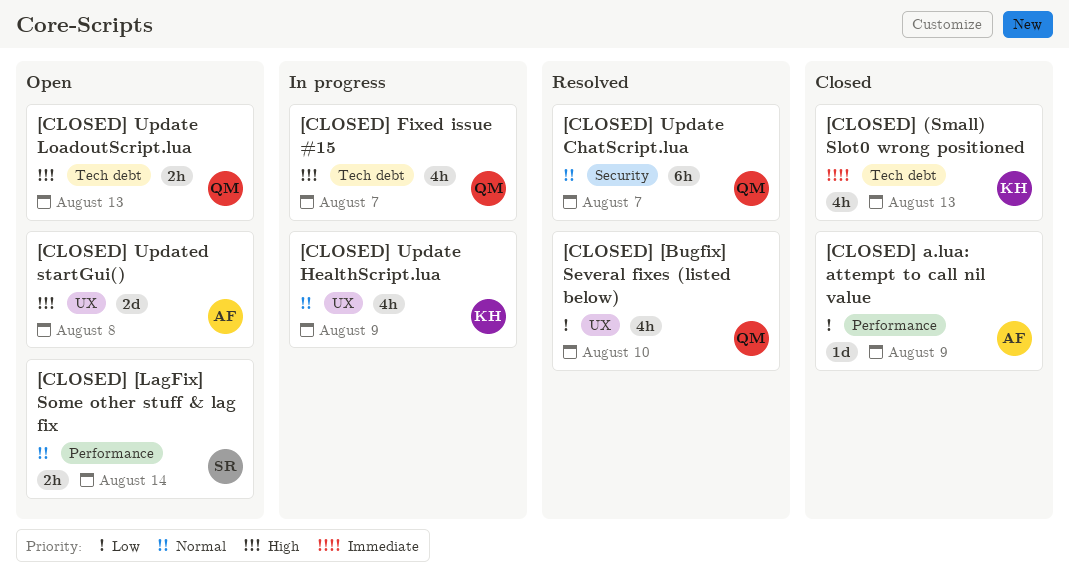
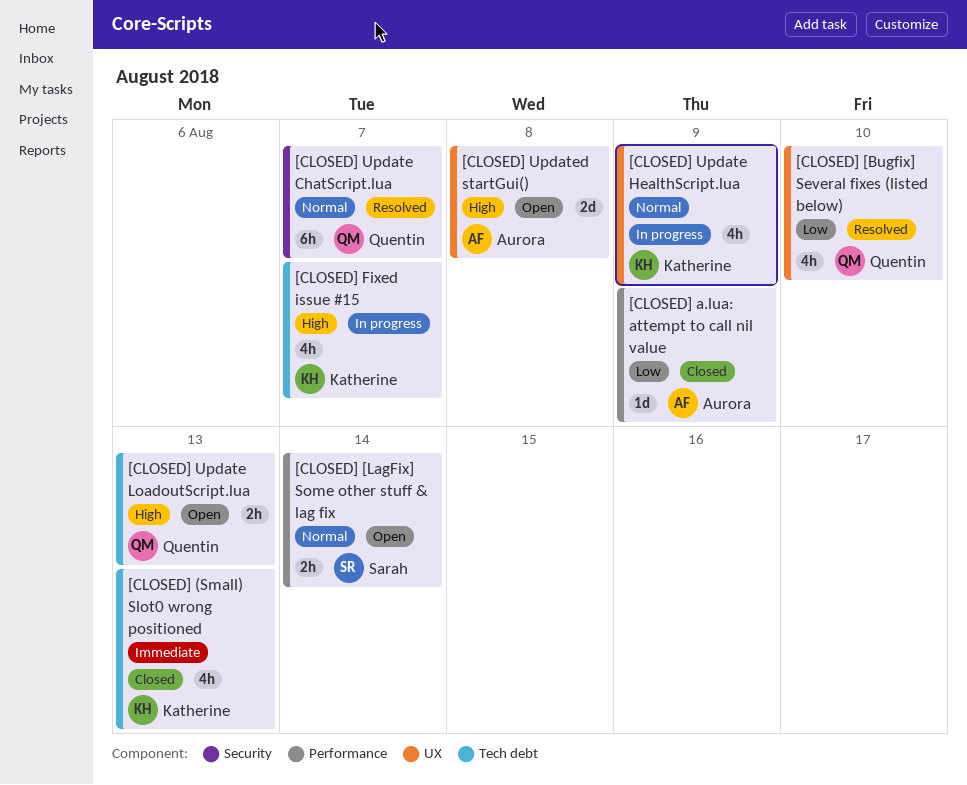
[CLOSED] Fixed issue #15, owner: Quentin -> Katherine

